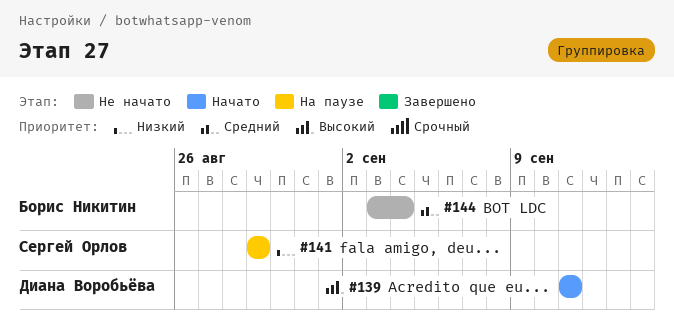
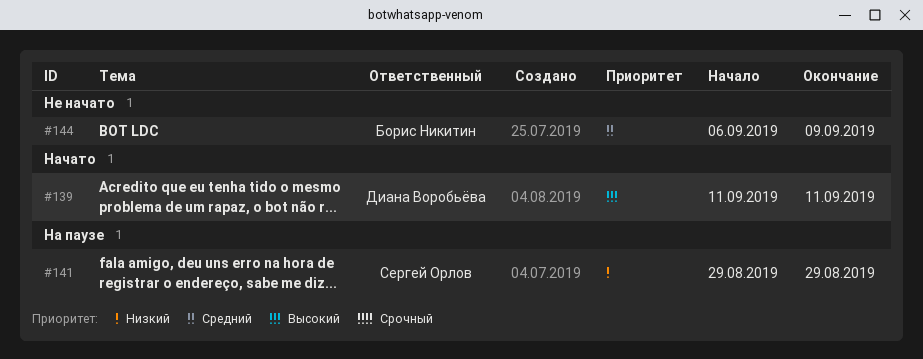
#144, start: Sep 3 -> Sep 6
#144, due: Sep 4 -> Sep 9

